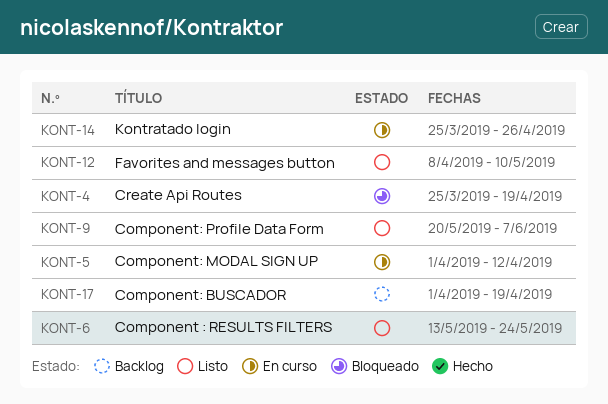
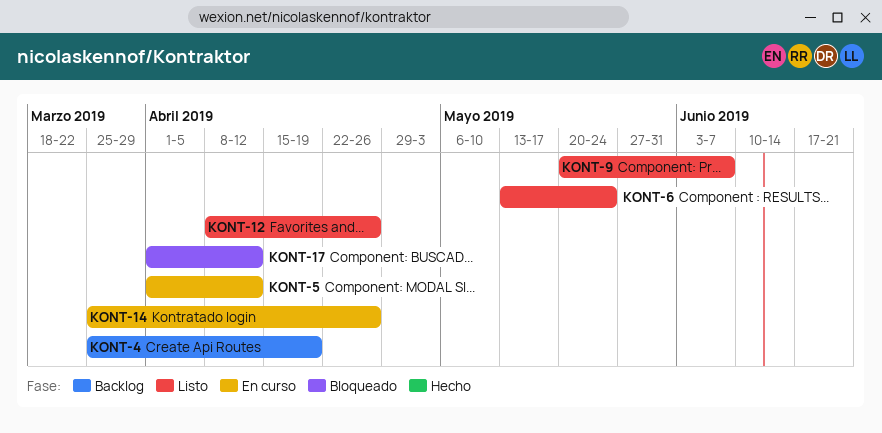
KONT-4, status: Bloqueado -> Backlog
KONT-12, due: May 10 -> Apr 26
KONT-17, status: Backlog -> Bloqueado
KONT-17, due: Apr 19 -> Apr 12

